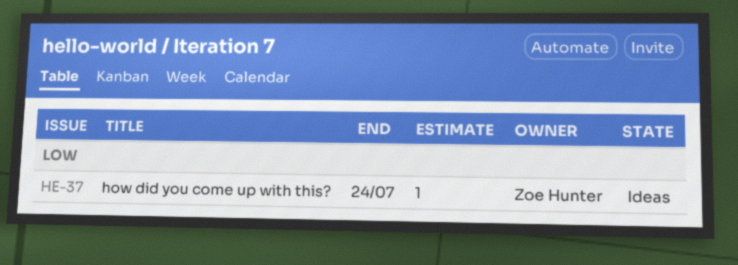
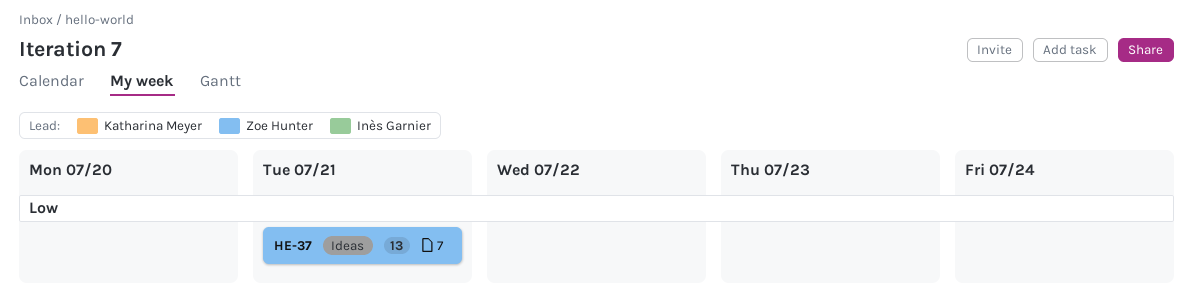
HE-37, estimate: 1 -> 13
HE-37, due: Jul 24 -> Jul 21

